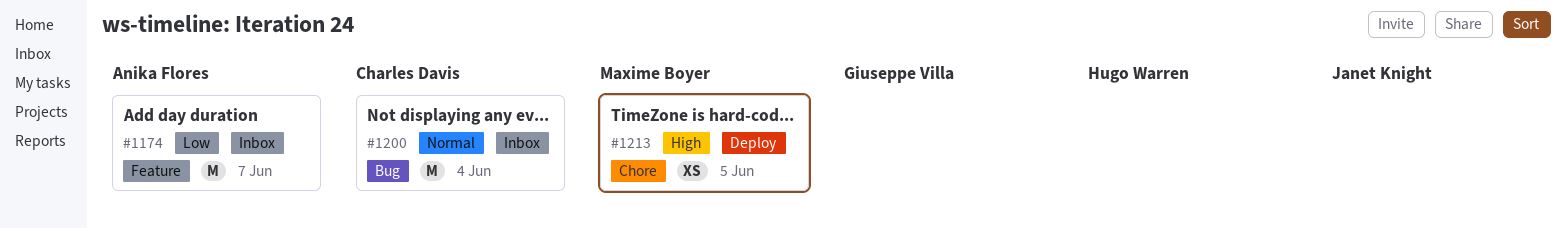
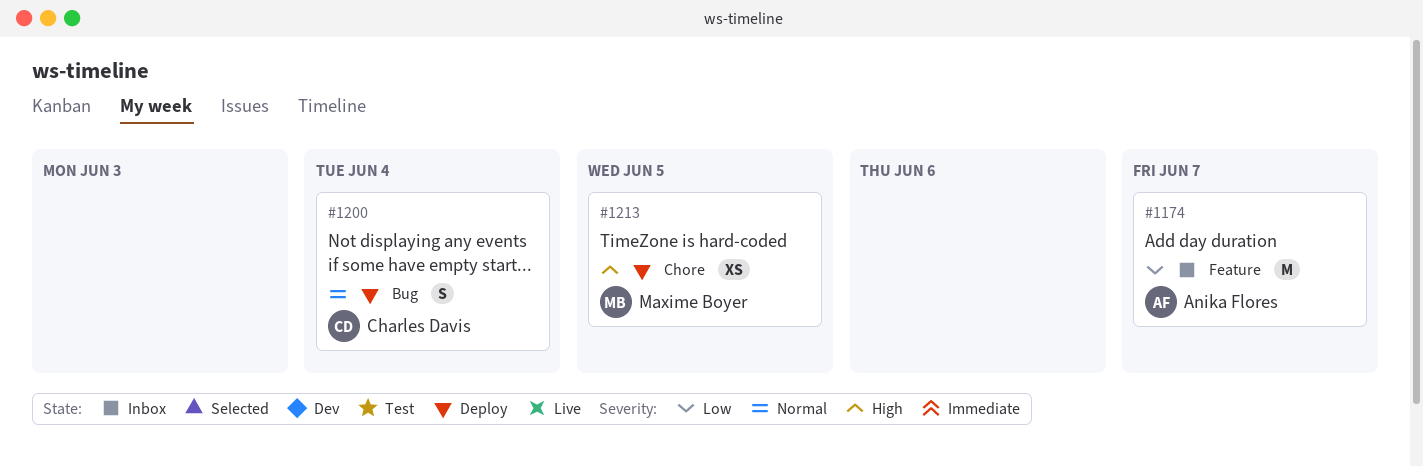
#1200, status: Inbox -> Deploy
#1200, estimate: M -> S

